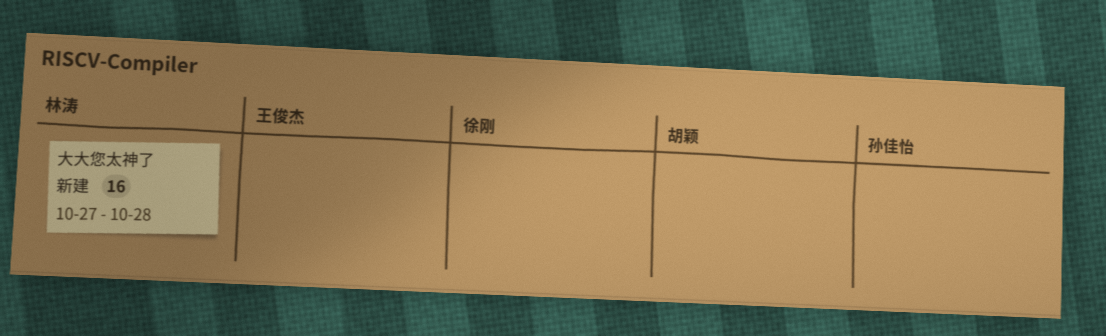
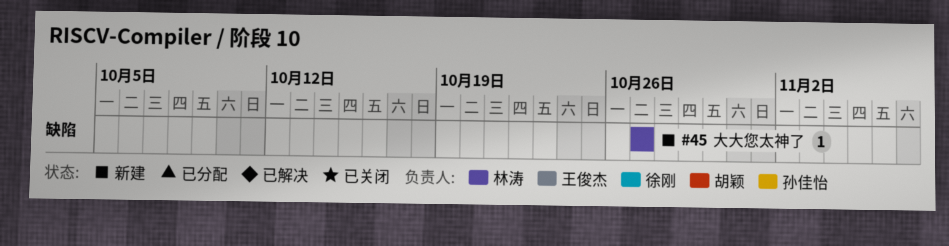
大大您太神了, estimate: 16 -> 1
大大您太神了, due: Oct 28 -> Oct 27

